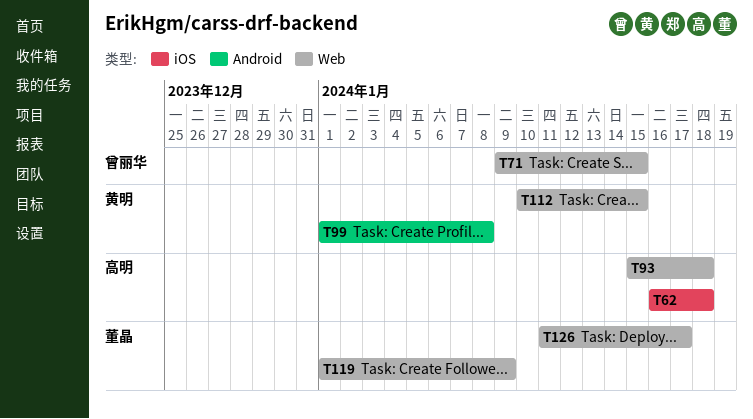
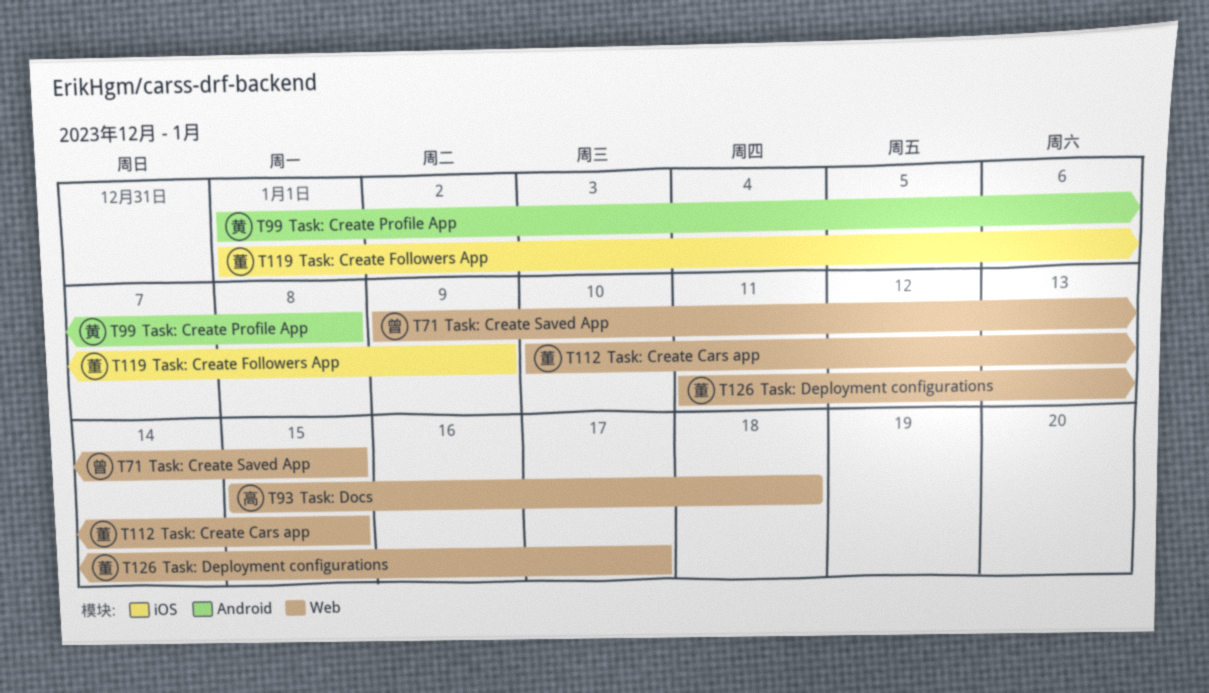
T62: present -> none
T112, owner: 黄明 -> 董晶
T119, label: Web -> iOS

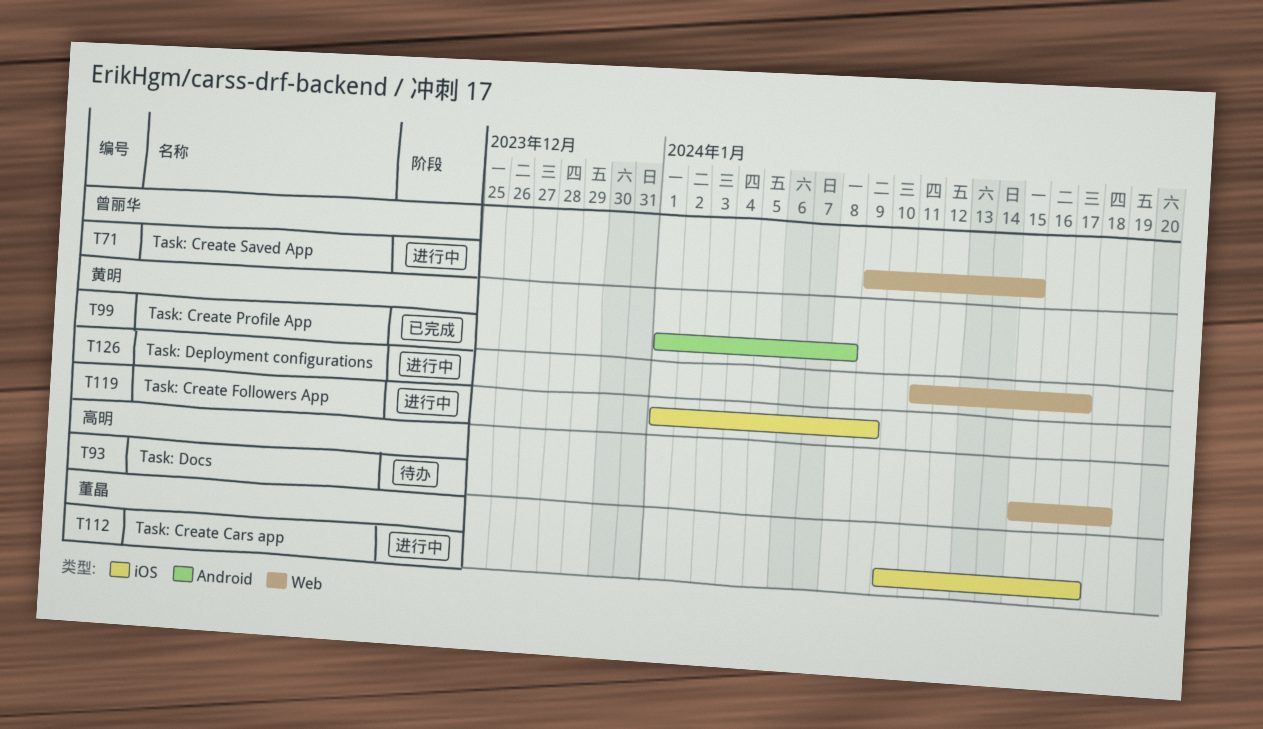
T112, label: Web -> iOS
T112, due: Jan 15 -> Jan 17
T119, owner: 董晶 -> 黄明
T126, owner: 董晶 -> 黄明

